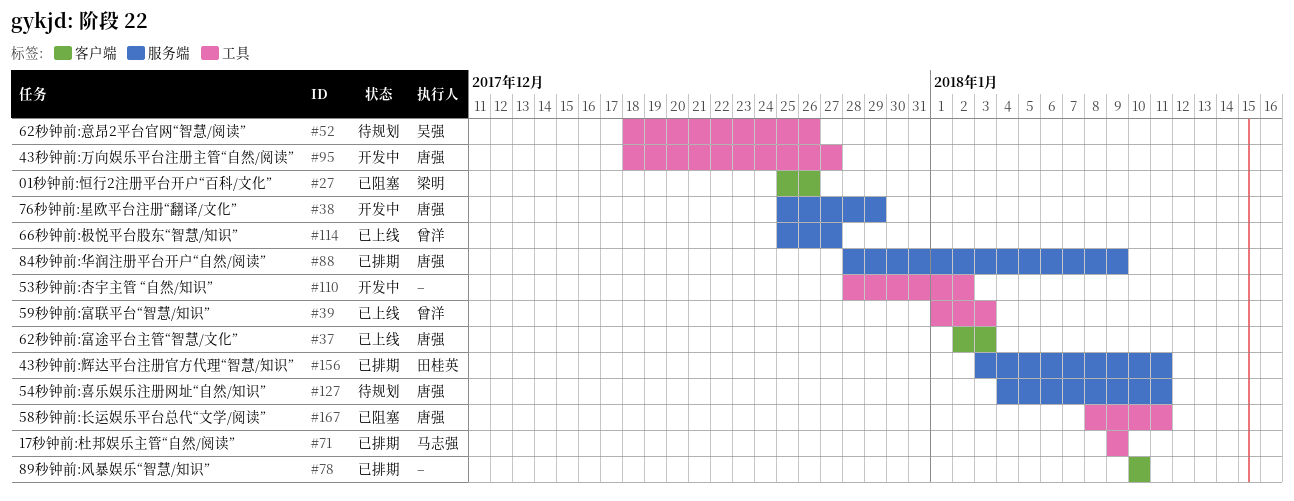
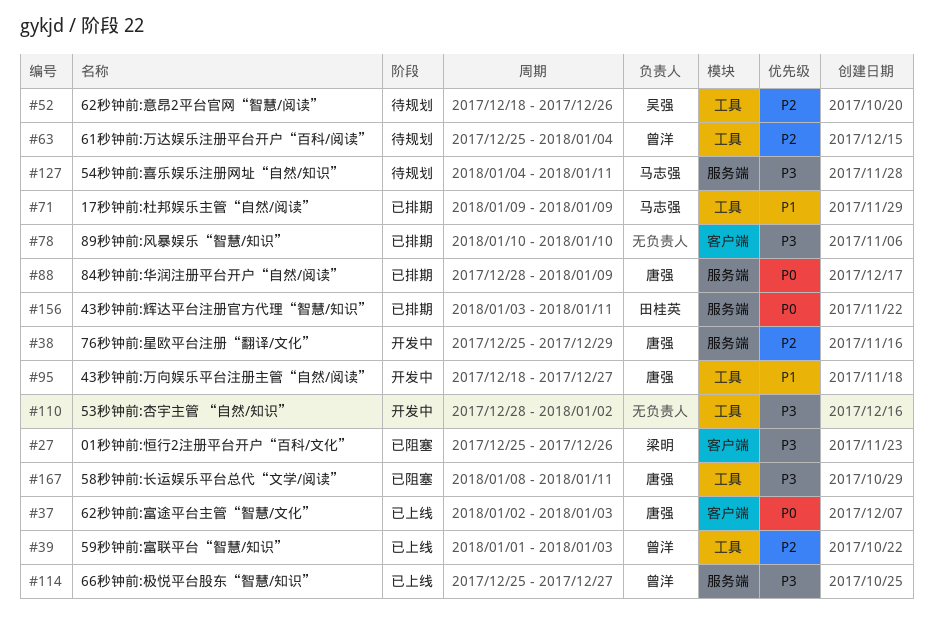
#63: none -> present
#127, owner: 唐强 -> 马志强

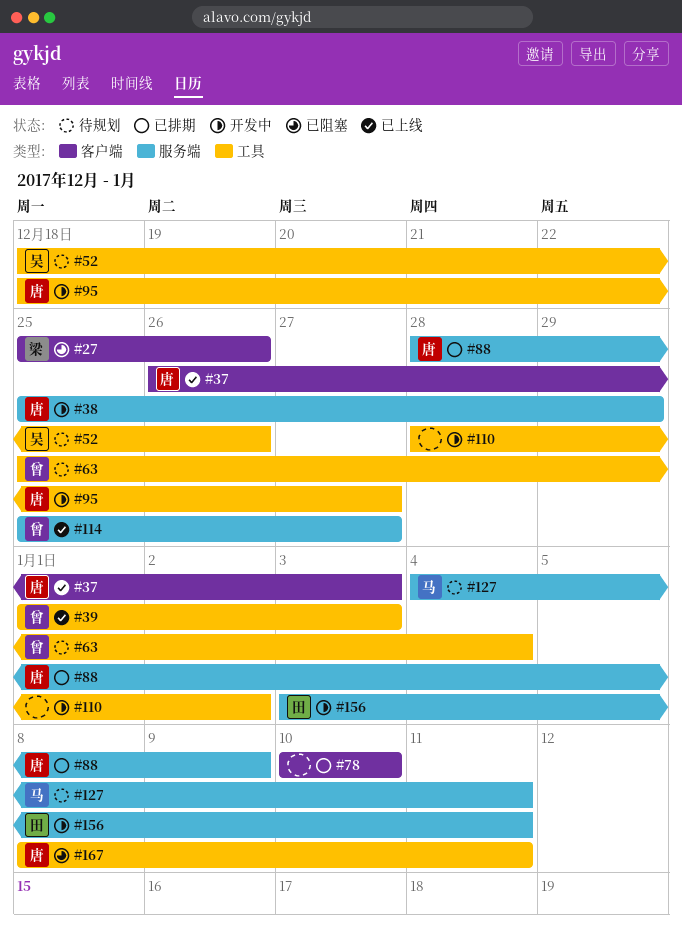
#37, start: Jan 2 -> Dec 26
#71: present -> none
#156, status: 已排期 -> 开发中

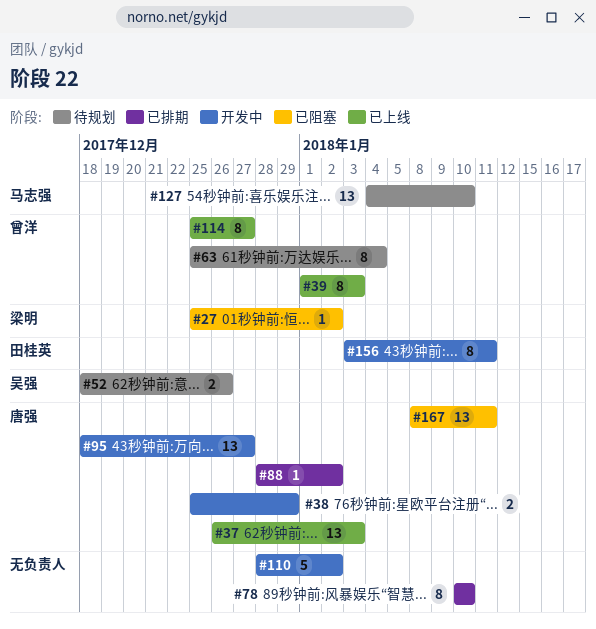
#27, due: Dec 26 -> Jan 2
#88, due: Jan 9 -> Jan 2
#127, due: Jan 11 -> Jan 10

